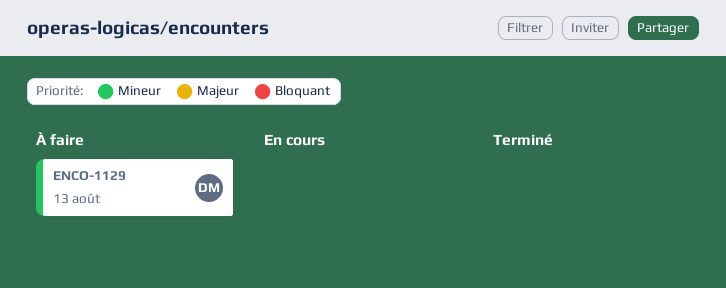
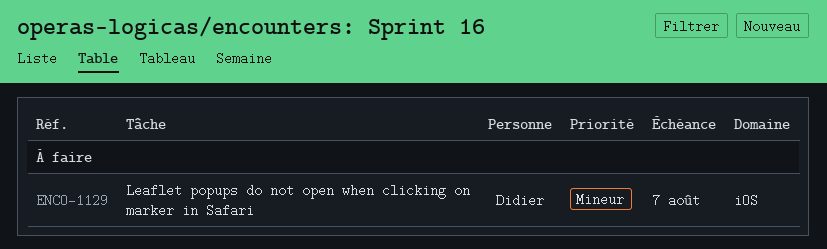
ENCO-1129, due: Aug 13 -> Aug 7

